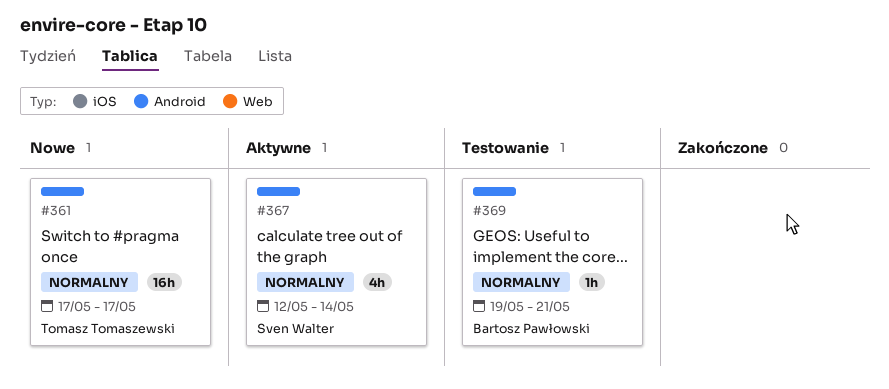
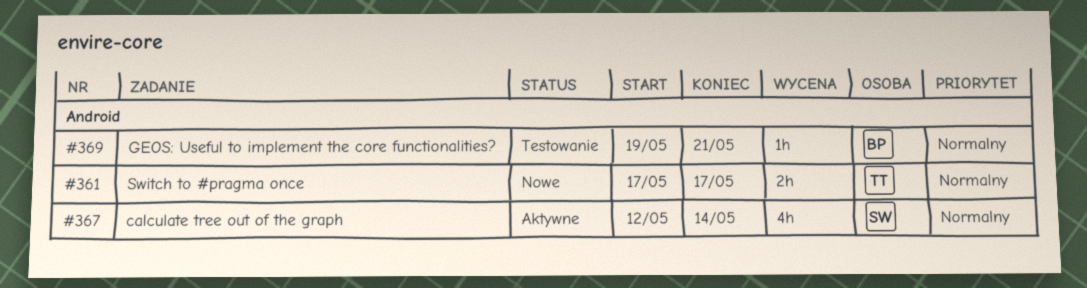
#361, estimate: 16h -> 2h

